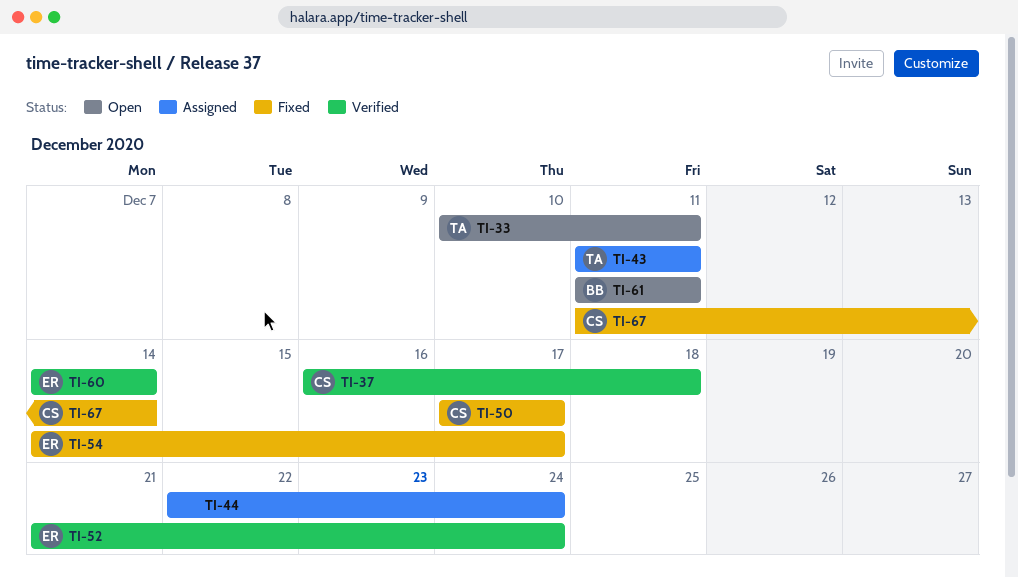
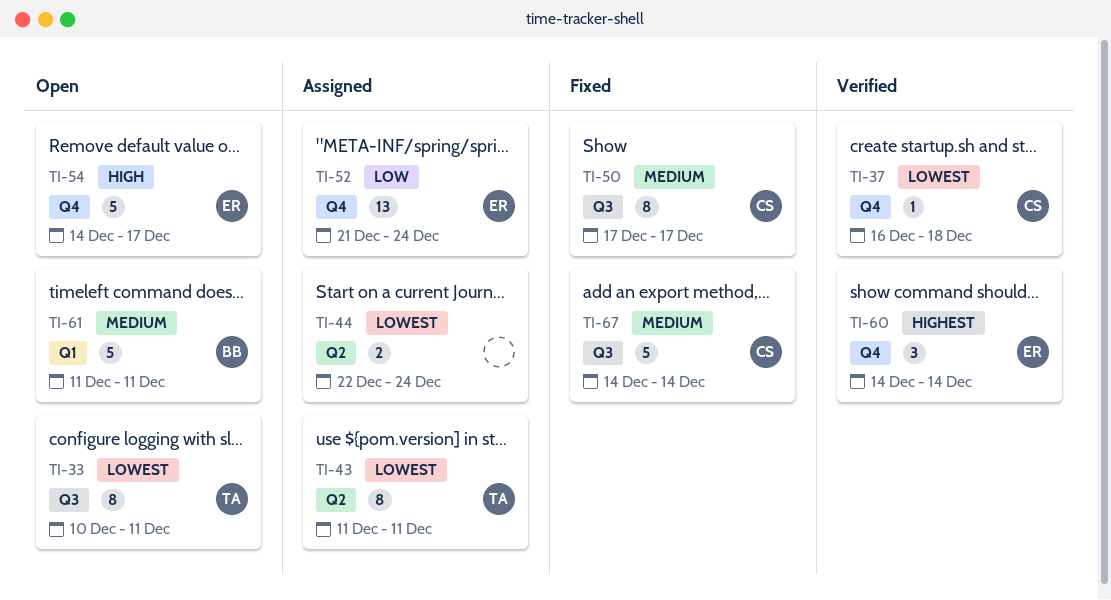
TI-52, status: Verified -> Assigned
TI-54, status: Fixed -> Open
TI-67, start: Dec 11 -> Dec 14

